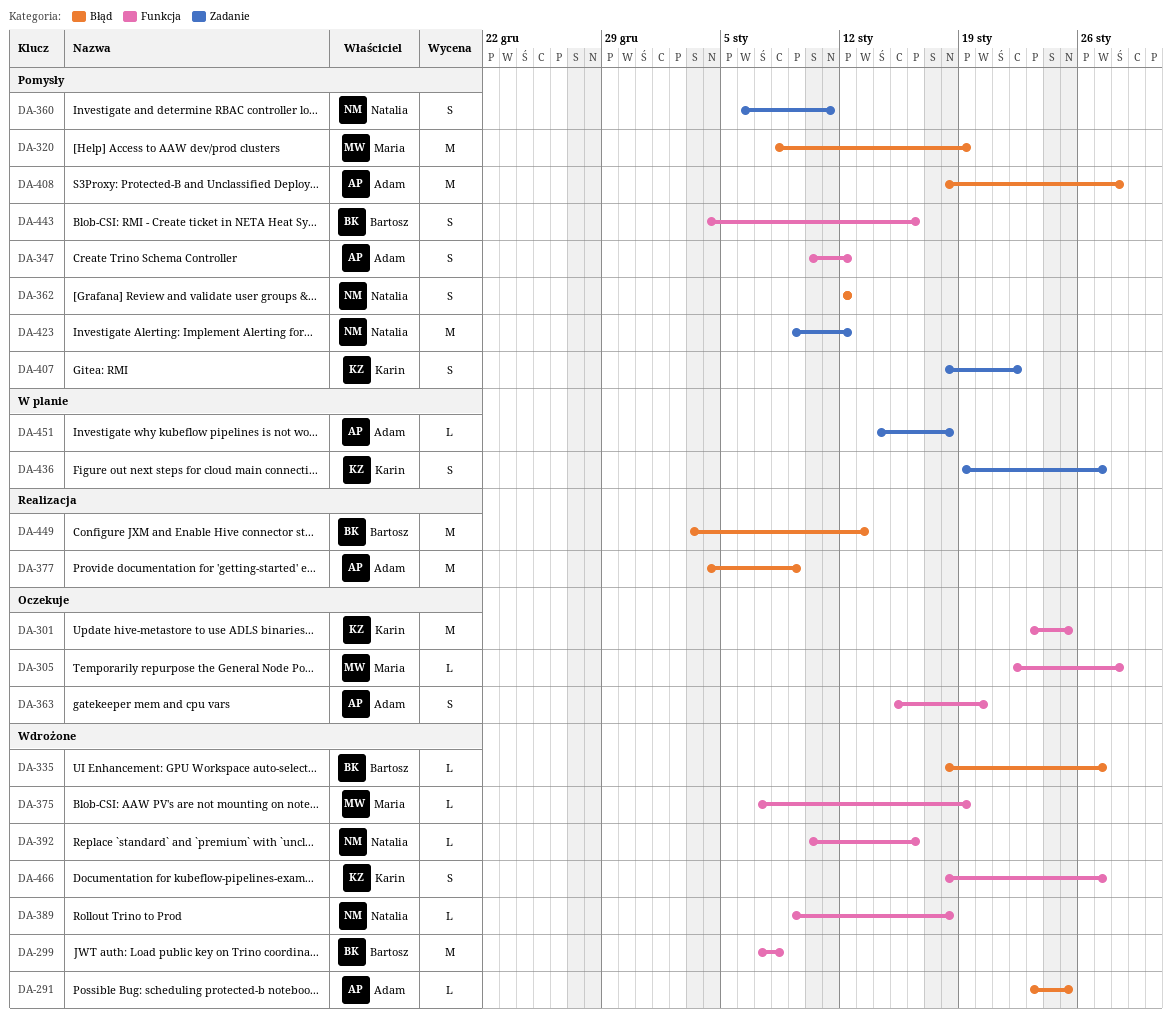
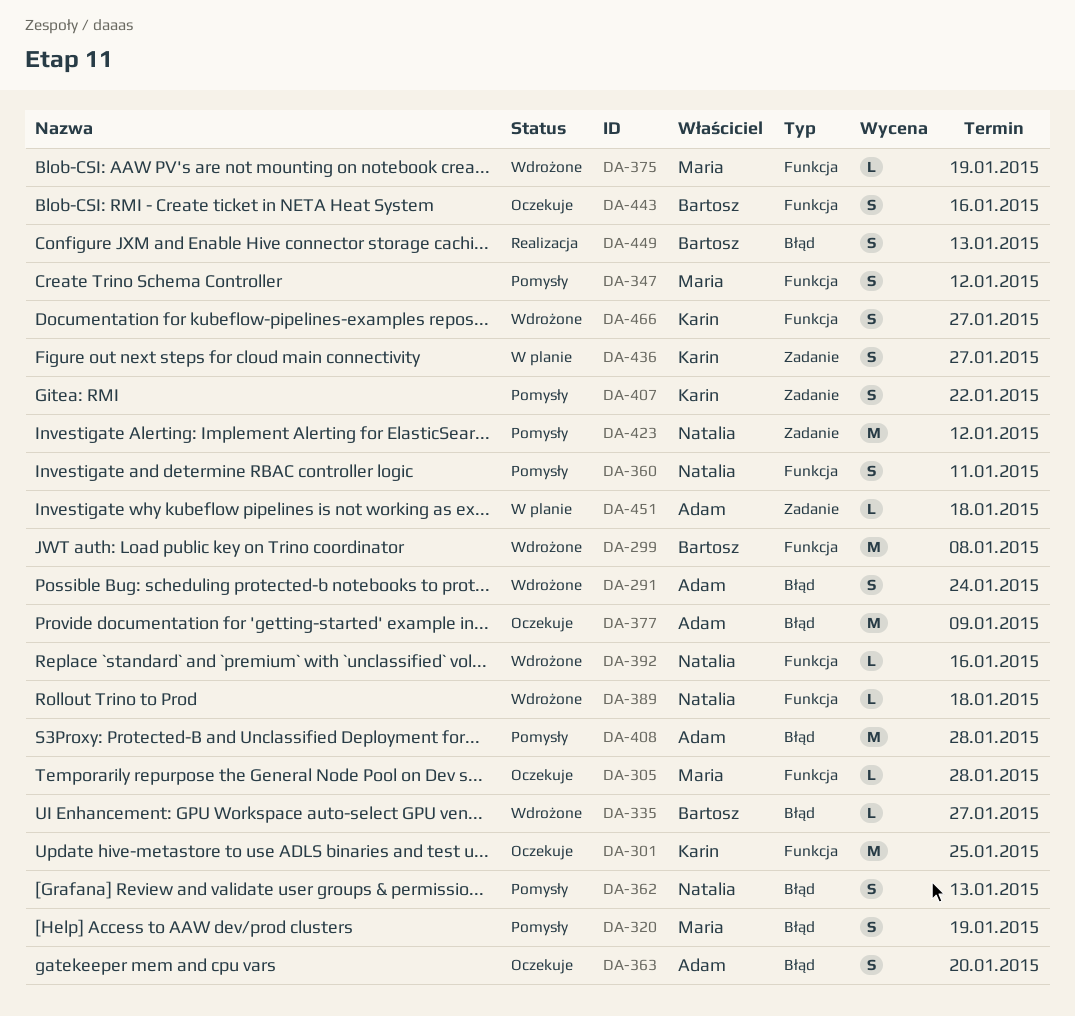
DA-291, estimate: L -> S
DA-291, due: Jan 25 -> Jan 24
DA-320, estimate: M -> S
DA-347, owner: Adam -> Maria
DA-360, label: Zadanie -> Funkcja
DA-362, due: Jan 12 -> Jan 13
DA-363, label: Funkcja -> Błąd
DA-377, status: Realizacja -> Oczekuje
DA-443, status: Pomysły -> Oczekuje
DA-449, estimate: M -> S

